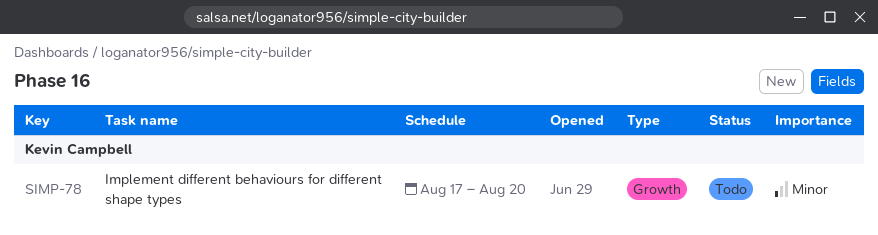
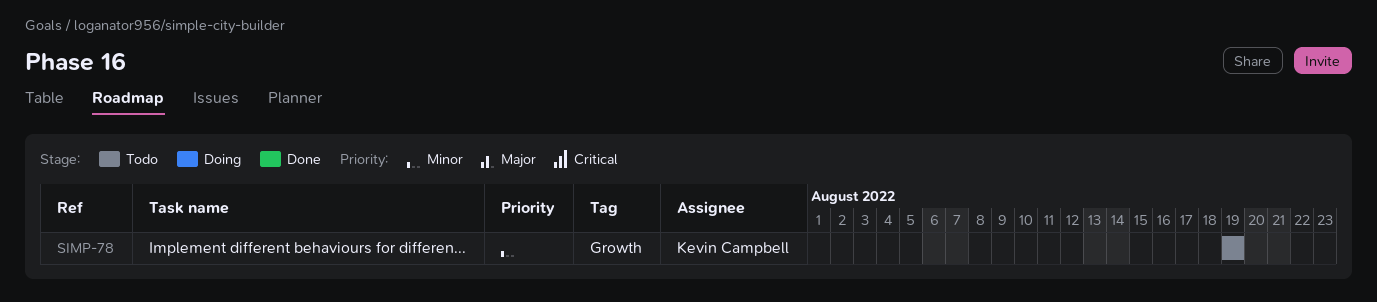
SIMP-78, start: Aug 17 -> Aug 19
SIMP-78, due: Aug 20 -> Aug 19

